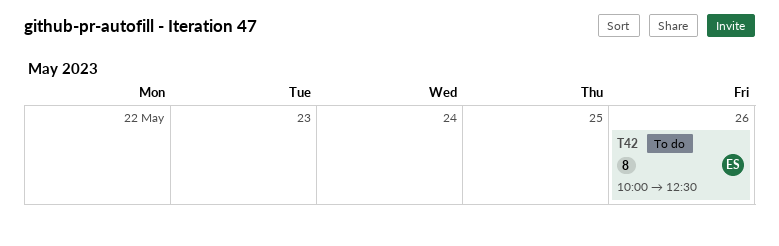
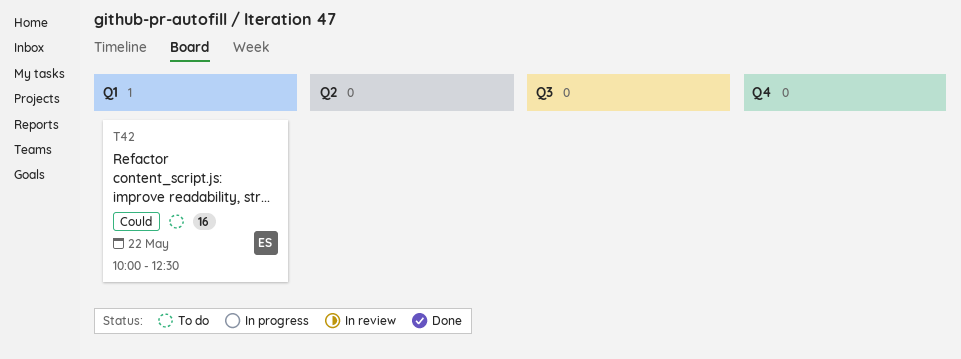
T42, estimate: 8 -> 16
T42, day: May 26 -> May 22

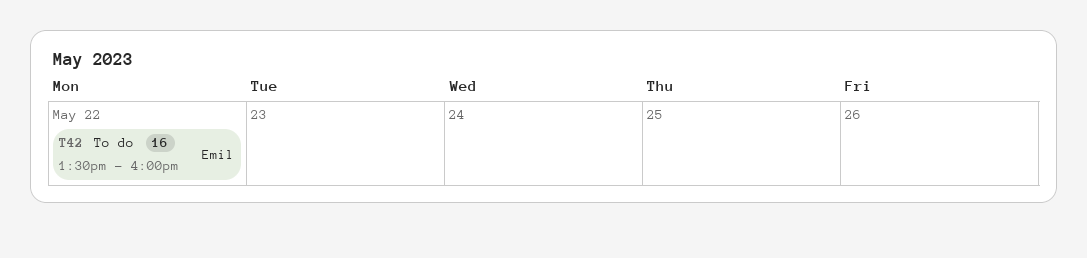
T42, begins: 10:00 -> 13:30
T42, ends: 12:30 -> 16:00

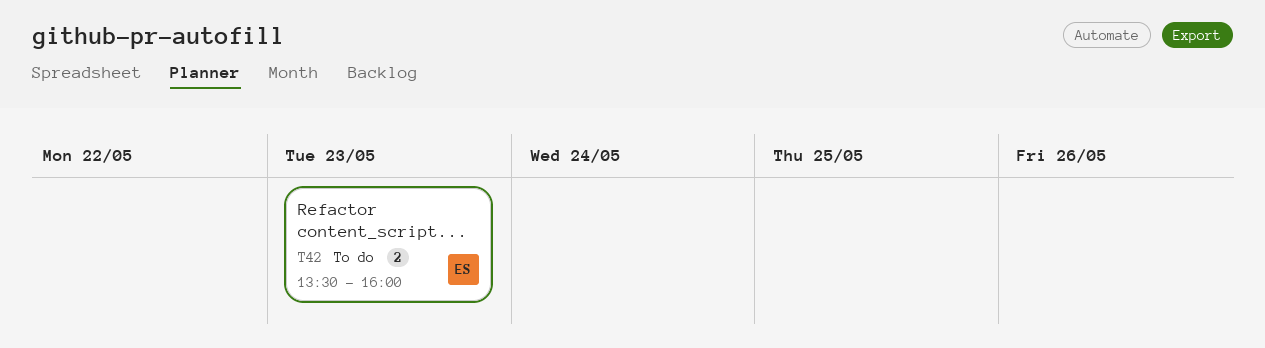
T42, estimate: 16 -> 2
T42, day: May 22 -> May 23

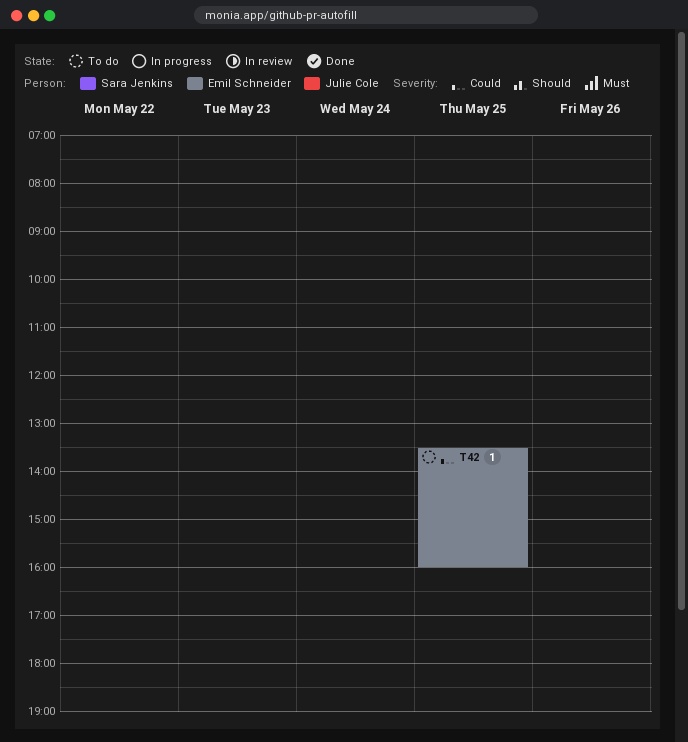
T42, estimate: 2 -> 1
T42, day: May 23 -> May 25

